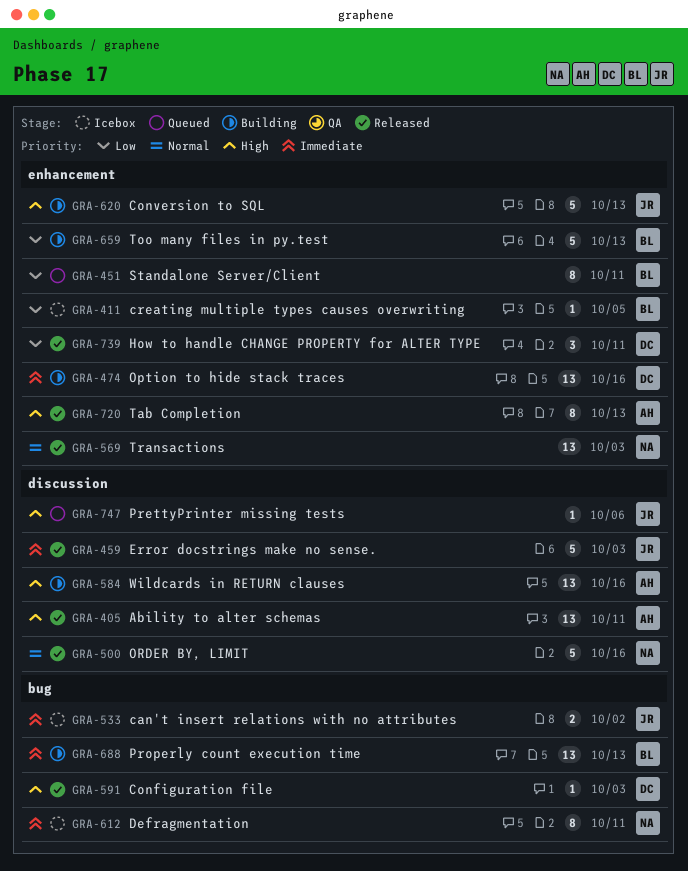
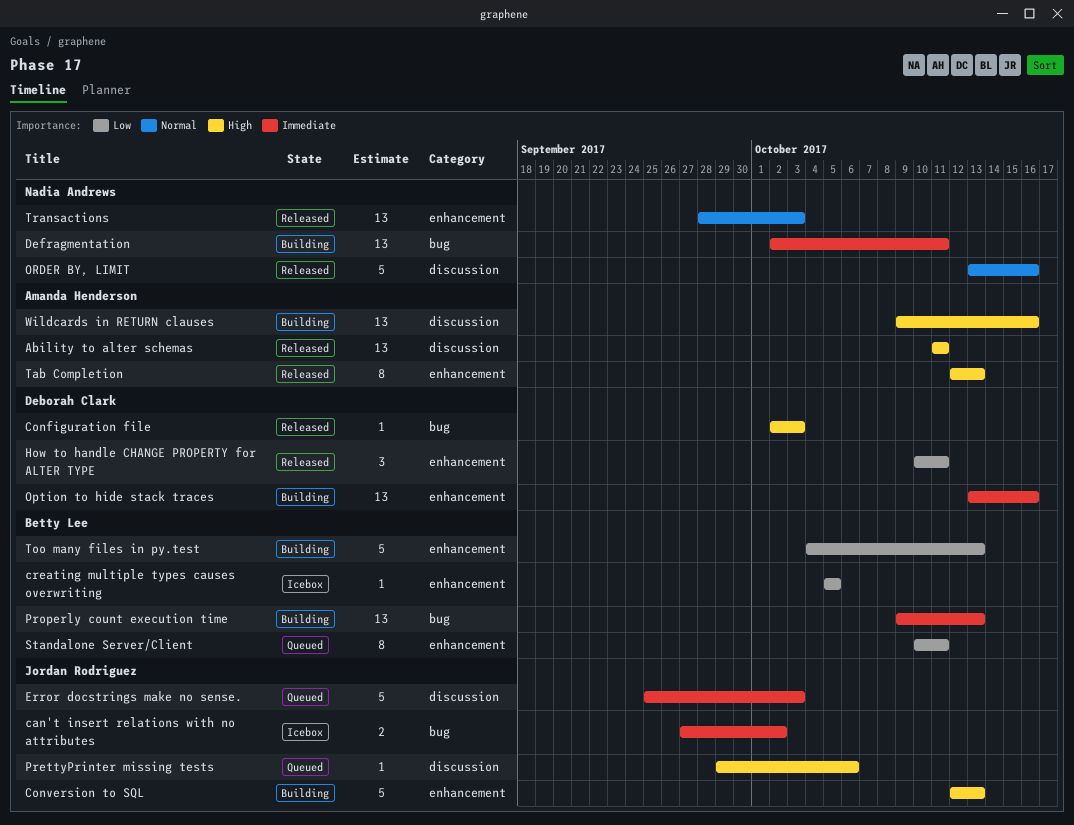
Defragmentation, status: Icebox -> Building
Defragmentation, estimate: 8 -> 13
Error docstrings make no sense., status: Released -> Queued

